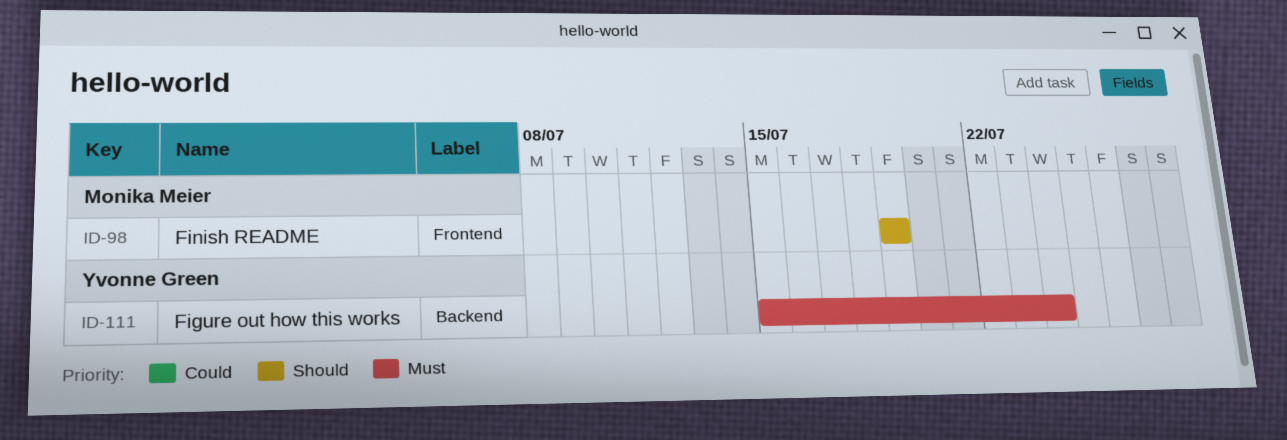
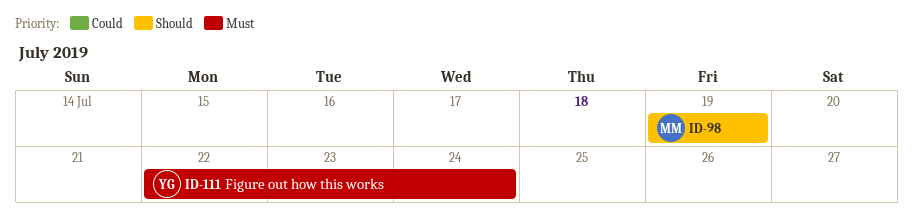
ID-111, start: Jul 15 -> Jul 22

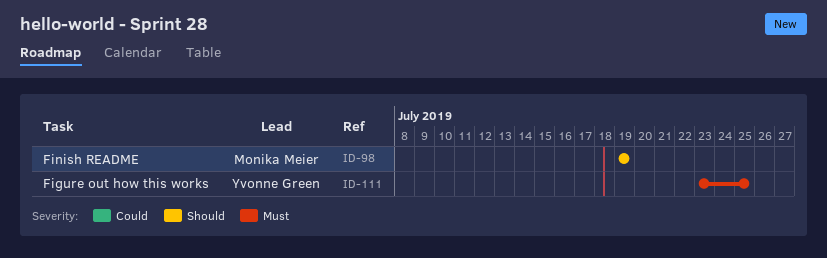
ID-111, start: Jul 22 -> Jul 23
ID-111, due: Jul 24 -> Jul 25

